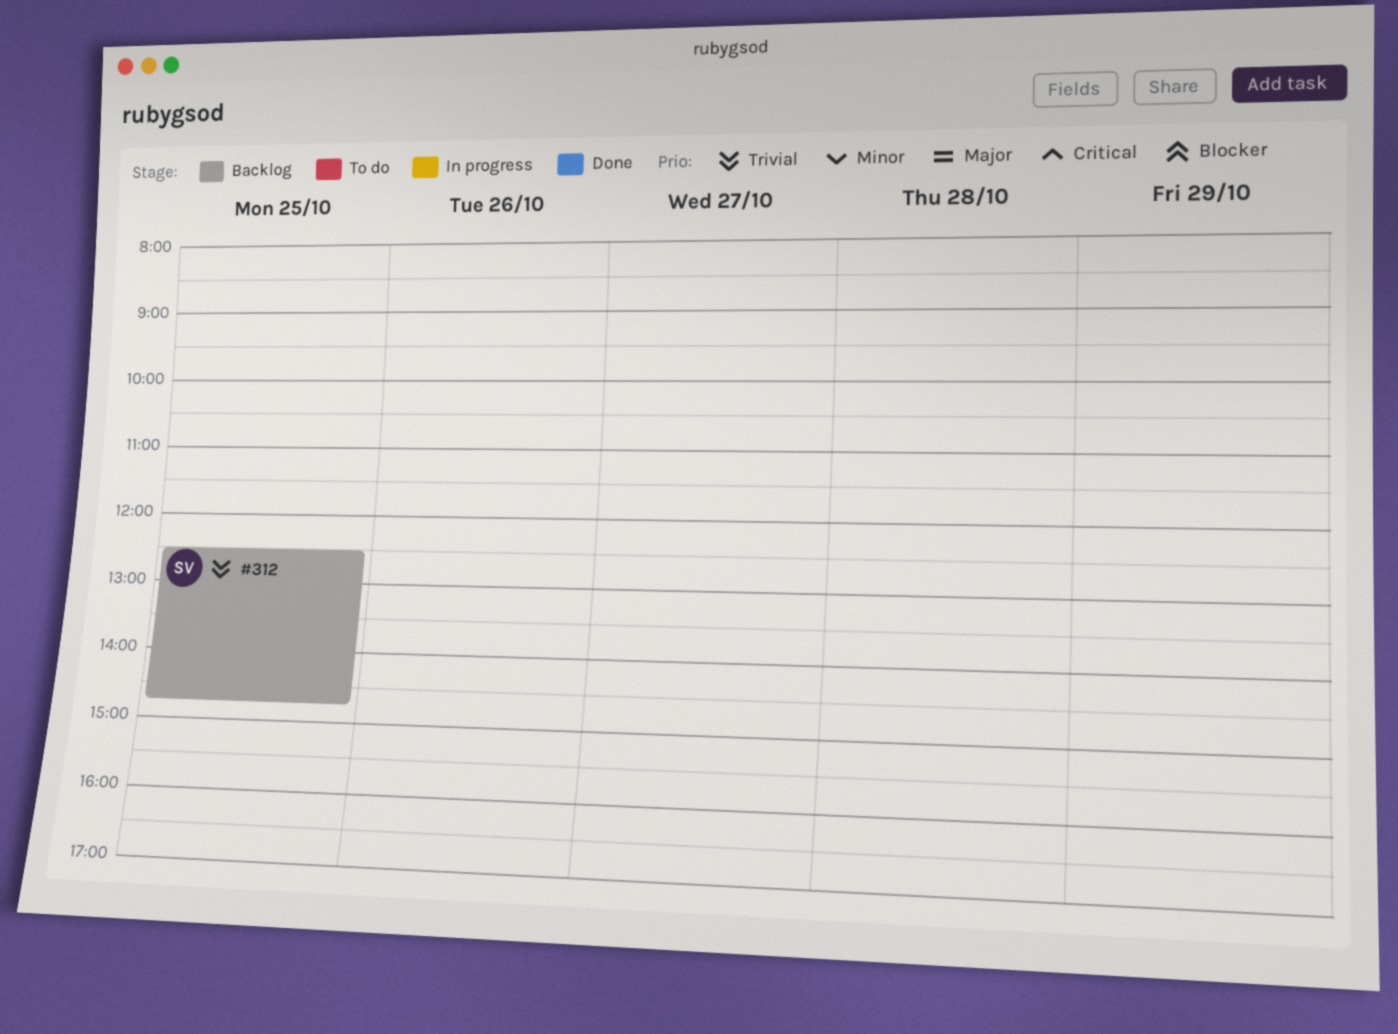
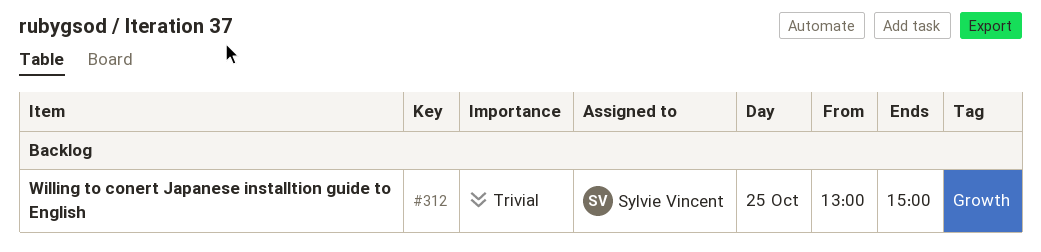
#312, begins: 12:30 -> 13:00
#312, ends: 14:45 -> 15:00

